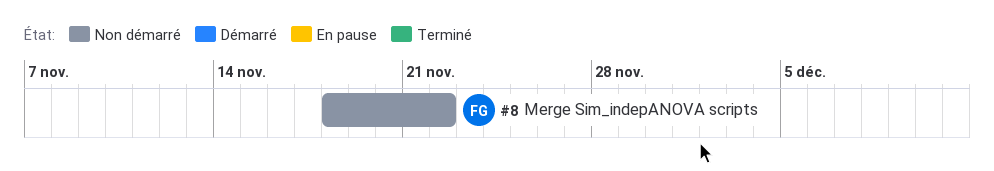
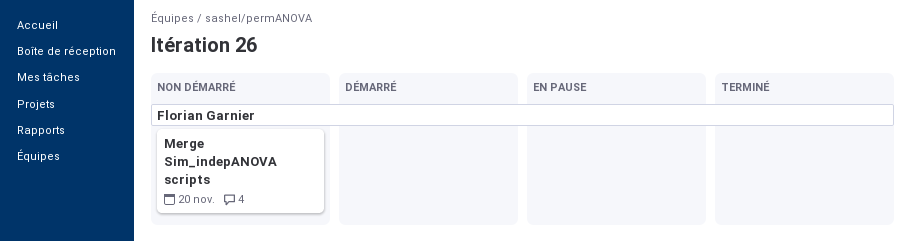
Merge Sim_indepANOVA scripts, due: Nov 22 -> Nov 20

